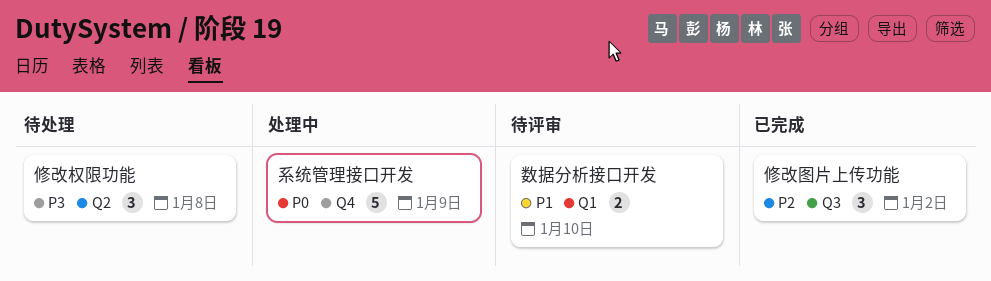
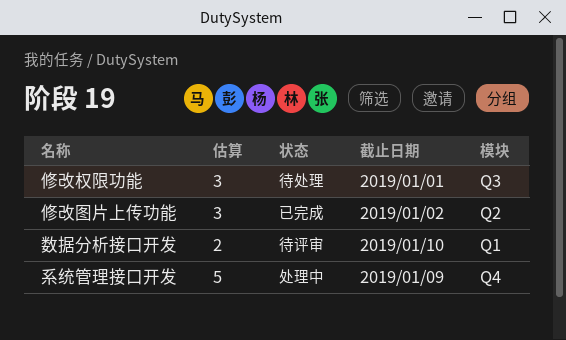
修改图片上传功能, label: Q3 -> Q2
修改权限功能, label: Q2 -> Q3
修改权限功能, due: Jan 8 -> Jan 1

